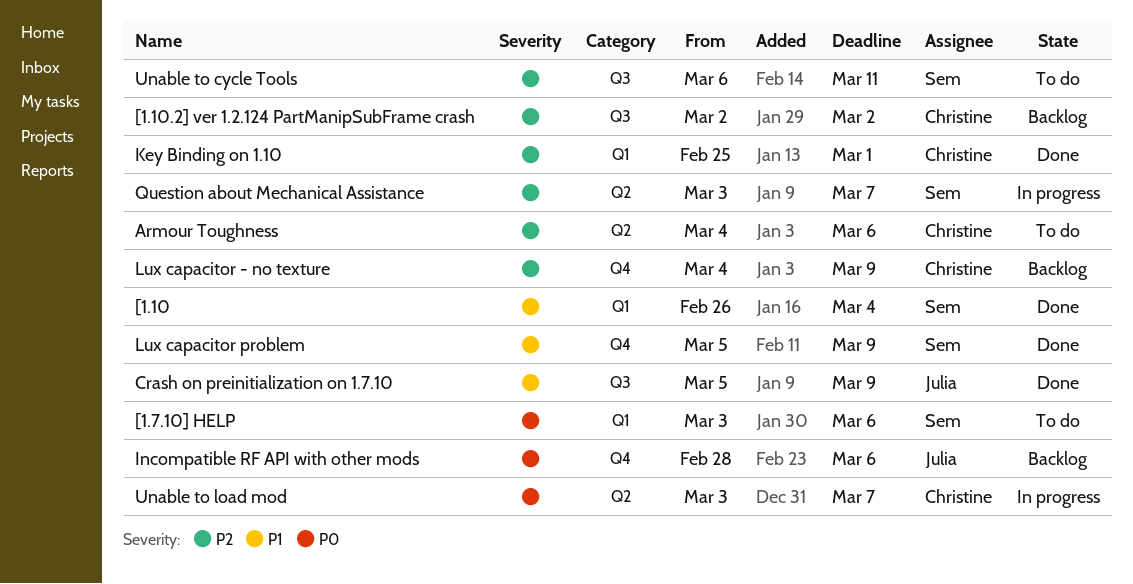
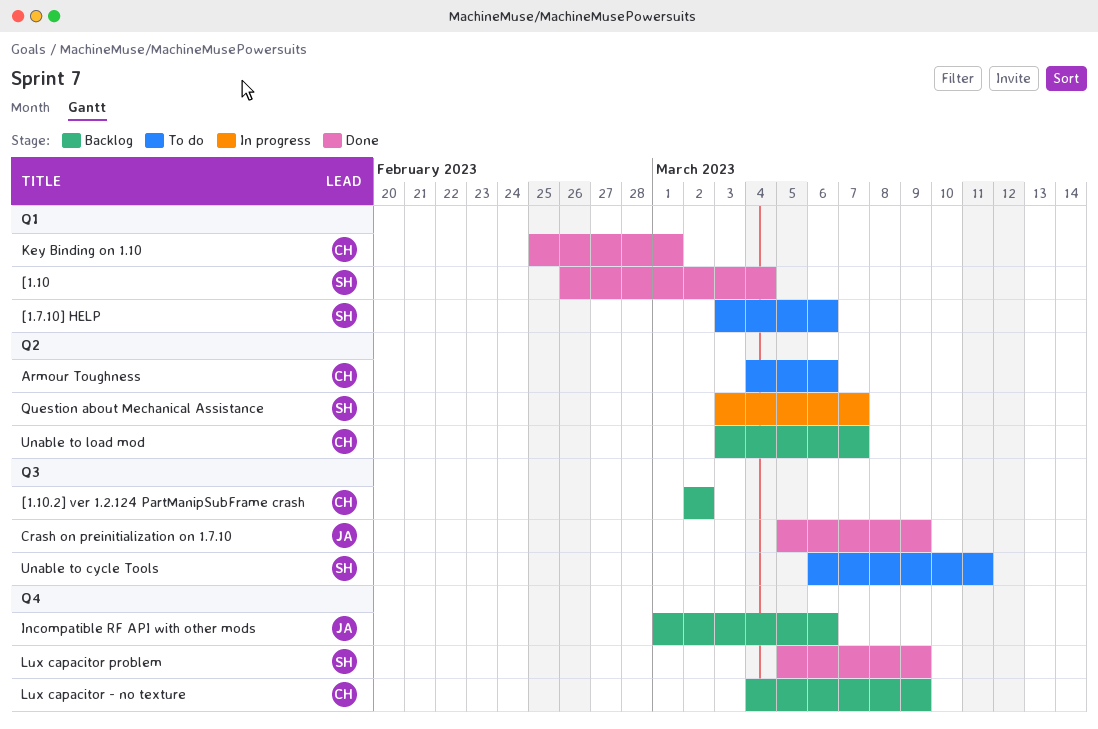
Incompatible RF API with other mods, start: Feb 28 -> Mar 1
Unable to load mod, status: In progress -> Backlog

